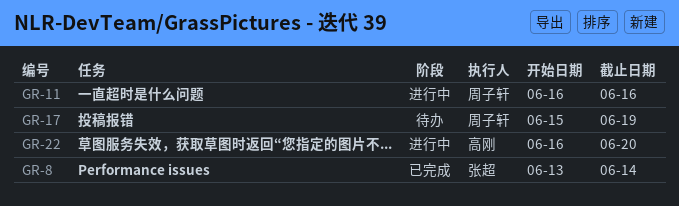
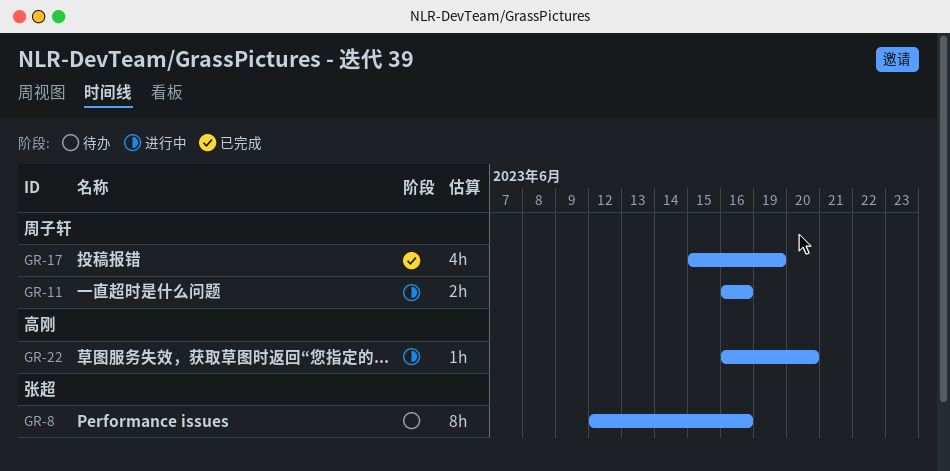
GR-8, status: 已完成 -> 待办
GR-8, start: Jun 13 -> Jun 12
GR-8, due: Jun 14 -> Jun 16
GR-17, status: 待办 -> 已完成

